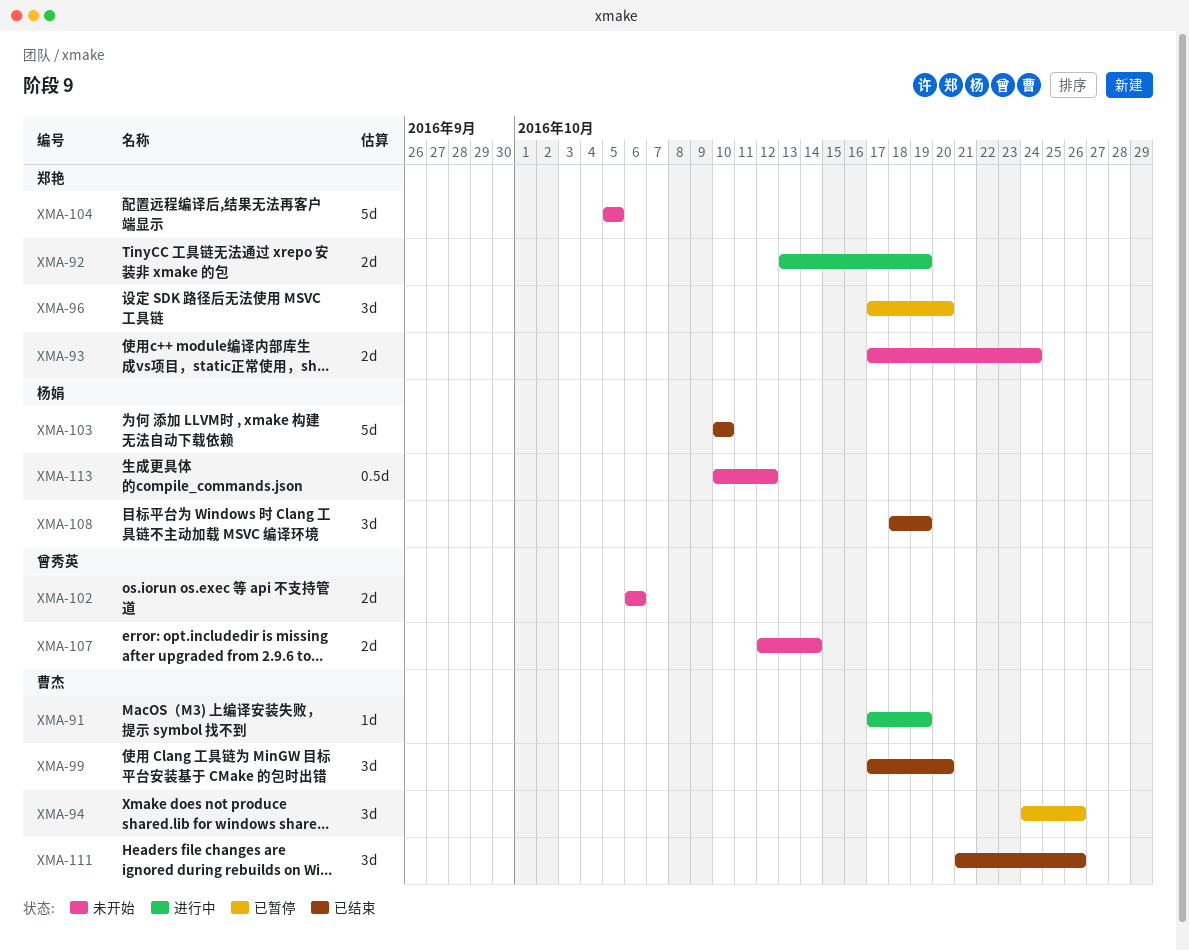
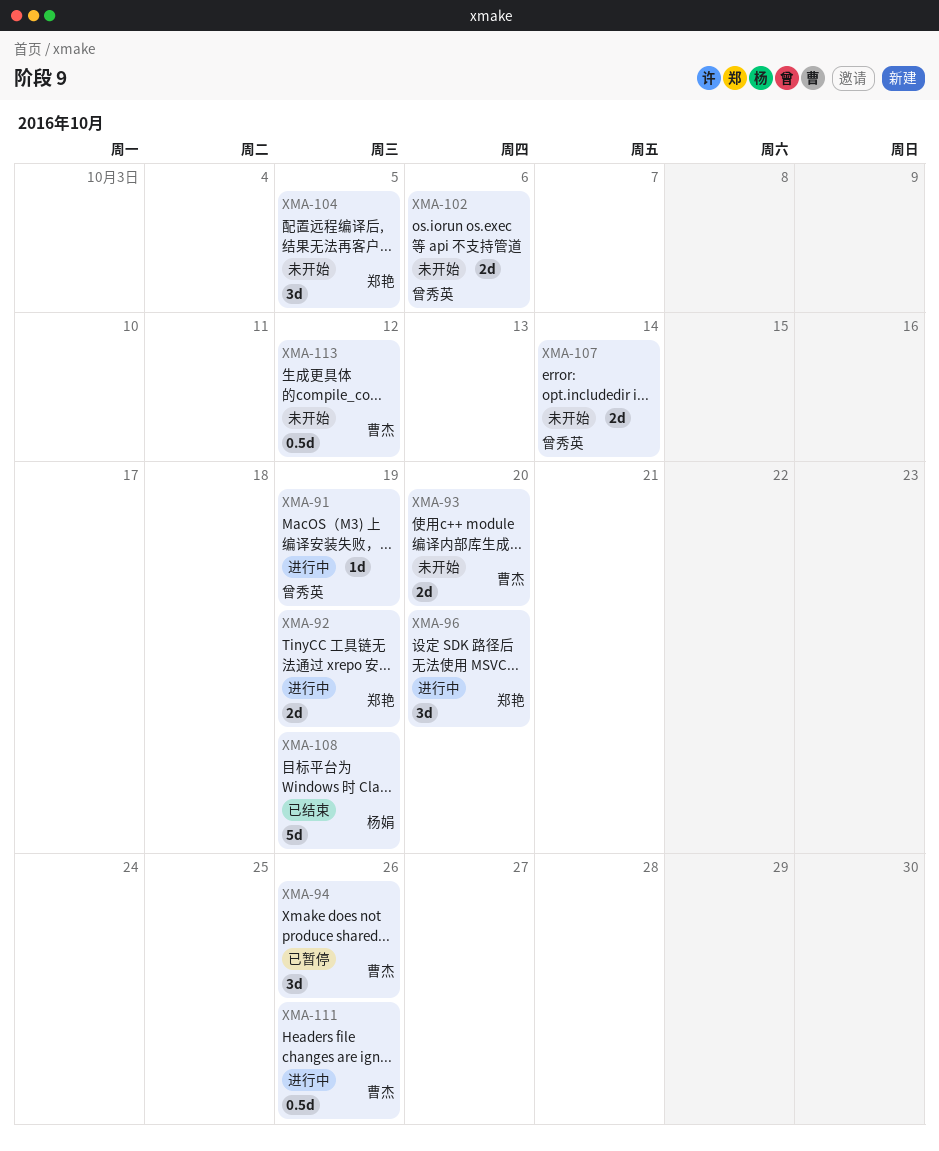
XMA-91, owner: 曹杰 -> 曾秀英
XMA-93, owner: 郑艳 -> 曹杰
XMA-93, due: Oct 24 -> Oct 20
XMA-96, status: 已暂停 -> 进行中
XMA-99: present -> none
XMA-103: present -> none
XMA-104, estimate: 5d -> 3d
XMA-108, estimate: 3d -> 5d
XMA-111, status: 已结束 -> 进行中
XMA-111, estimate: 3d -> 0.5d
XMA-113, owner: 杨娟 -> 曹杰

